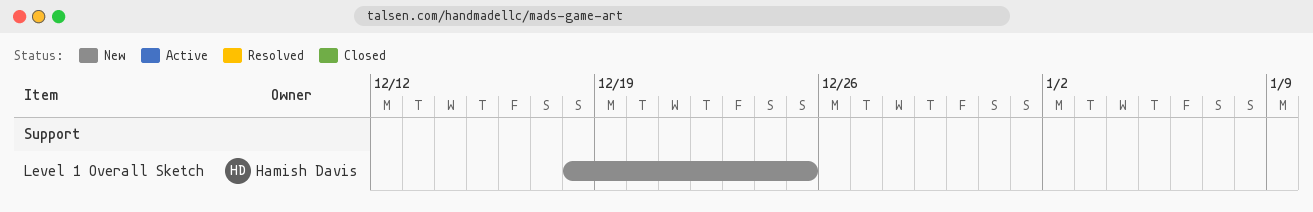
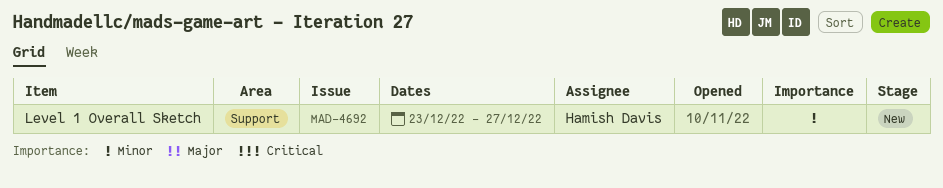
Level 1 Overall Sketch, start: Dec 18 -> Dec 23
Level 1 Overall Sketch, due: Dec 25 -> Dec 27

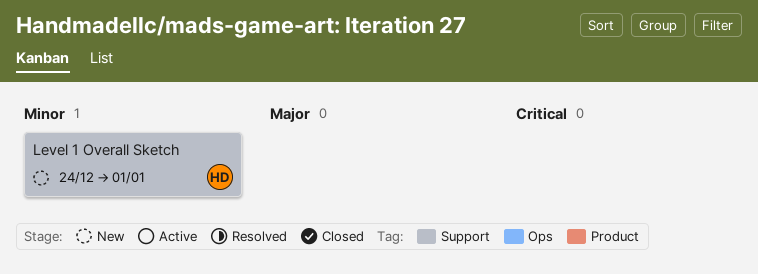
Level 1 Overall Sketch, start: Dec 23 -> Dec 24
Level 1 Overall Sketch, due: Dec 27 -> Jan 1

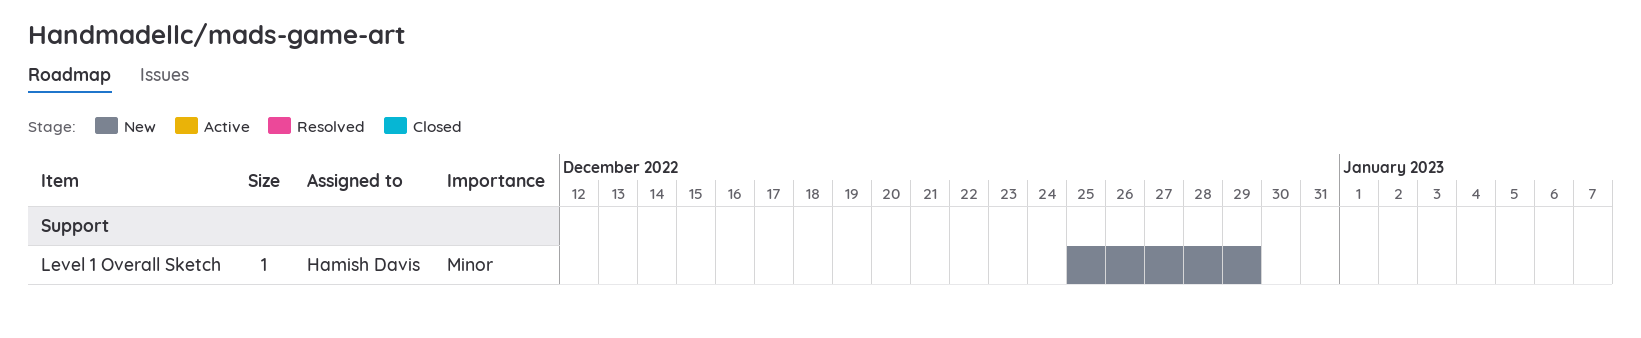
Level 1 Overall Sketch, start: Dec 24 -> Dec 25
Level 1 Overall Sketch, due: Jan 1 -> Dec 29

